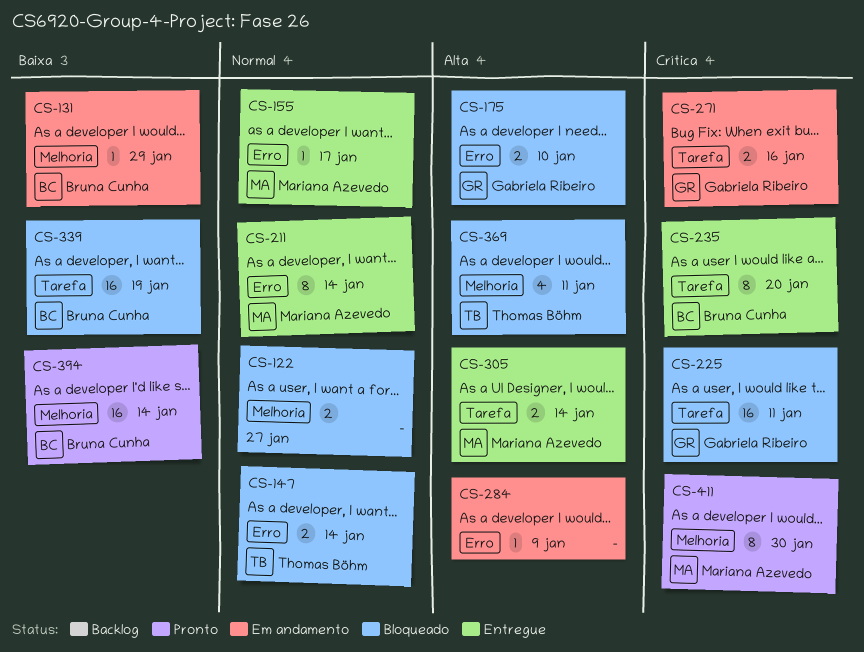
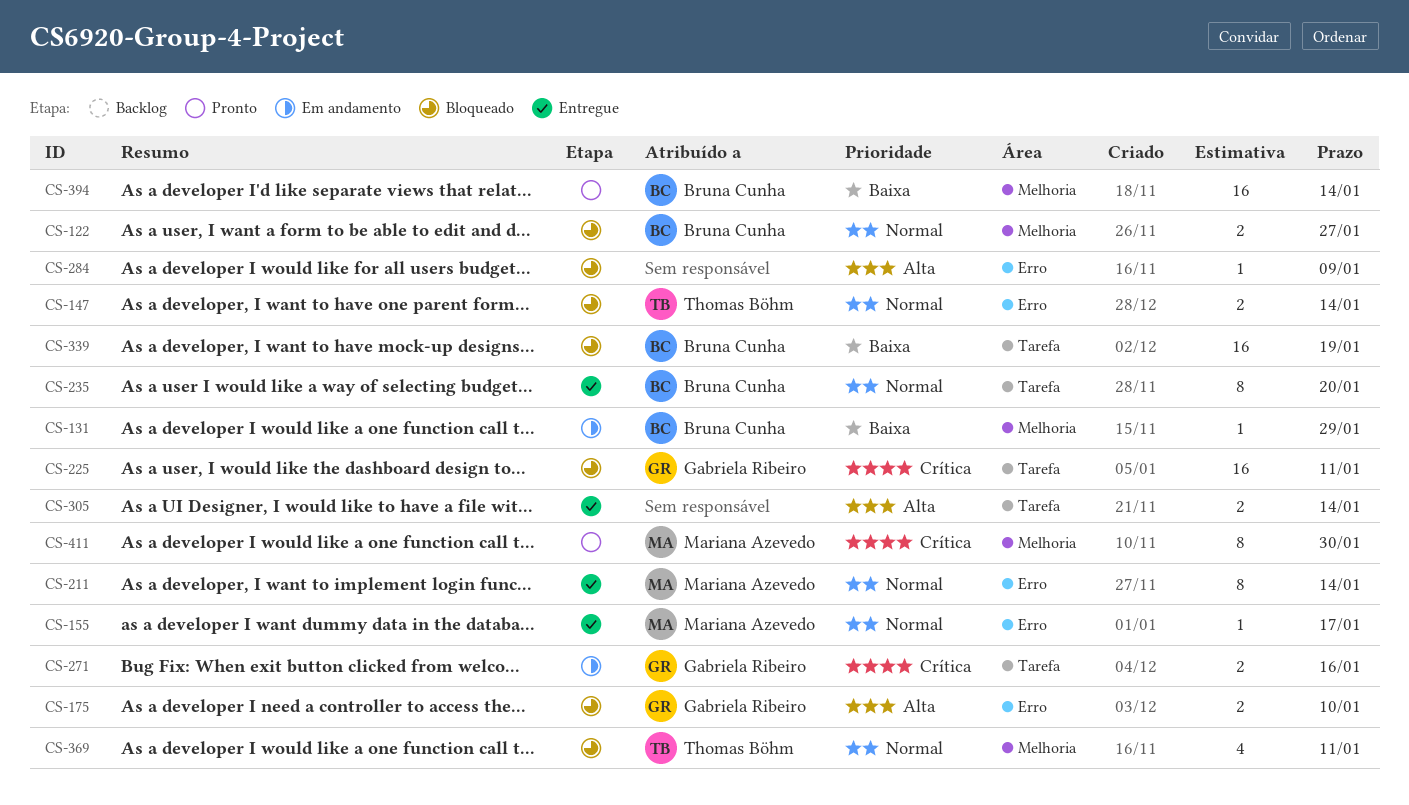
CS-122, owner: none -> Bruna Cunha
CS-235, priority: Crítica -> Normal
CS-284, status: Em andamento -> Bloqueado
CS-305, owner: Mariana Azevedo -> none
CS-369, priority: Alta -> Normal

